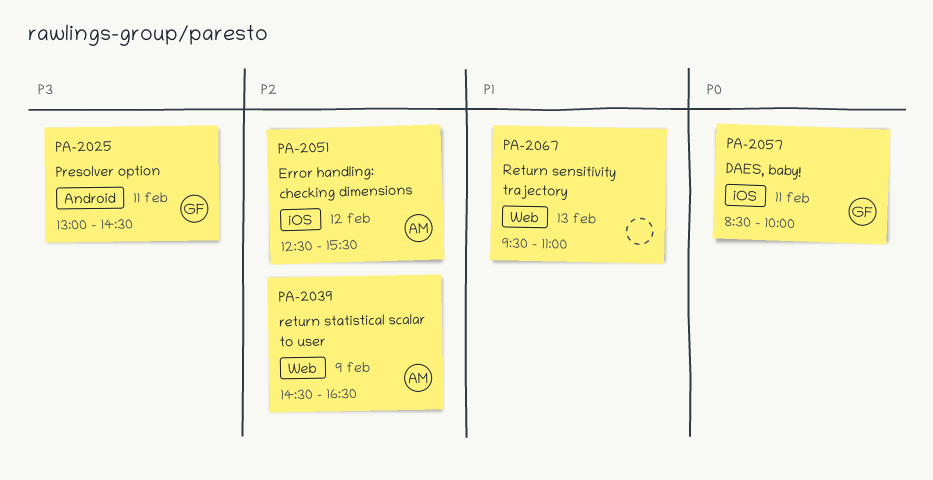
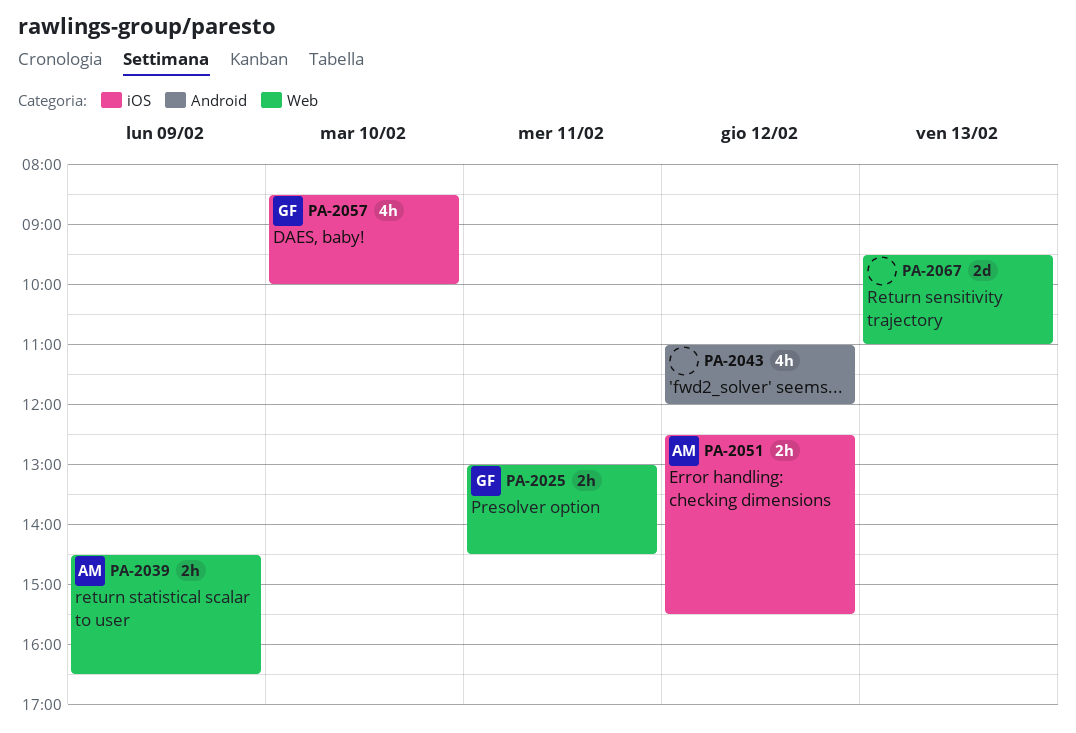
PA-2025, label: Android -> Web
PA-2043: none -> present
PA-2057, day: Feb 11 -> Feb 10

